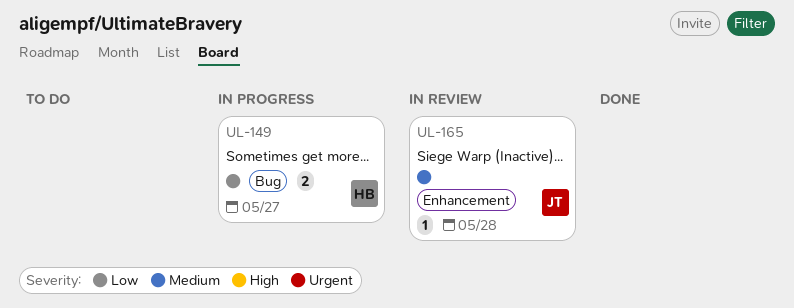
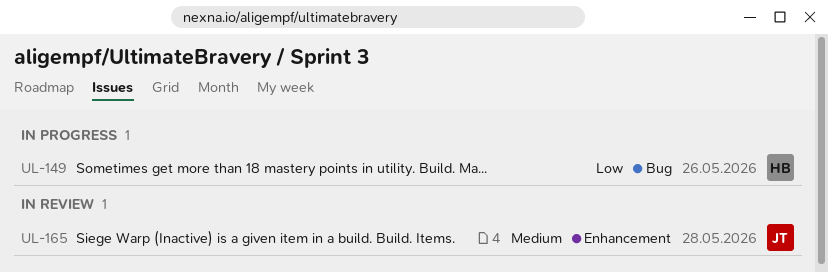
UL-149, due: May 27 -> May 26

